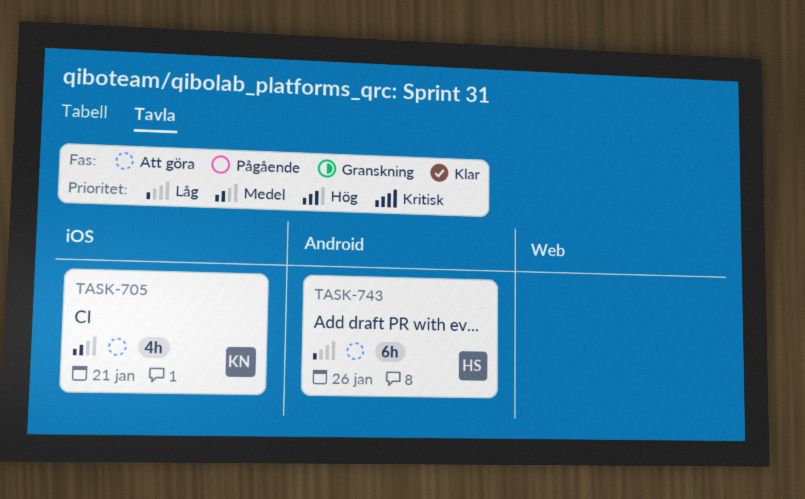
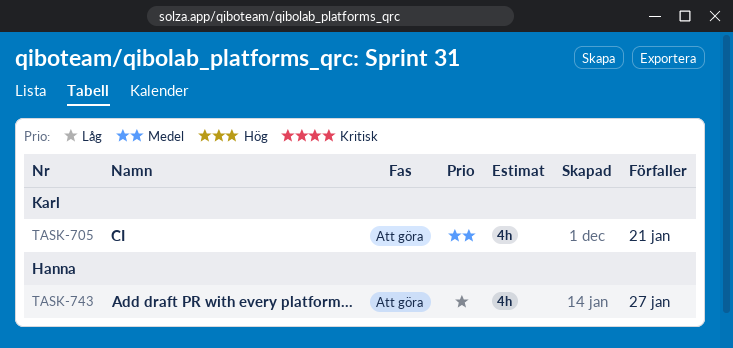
TASK-743, estimate: 6h -> 4h
TASK-743, due: Jan 26 -> Jan 27

